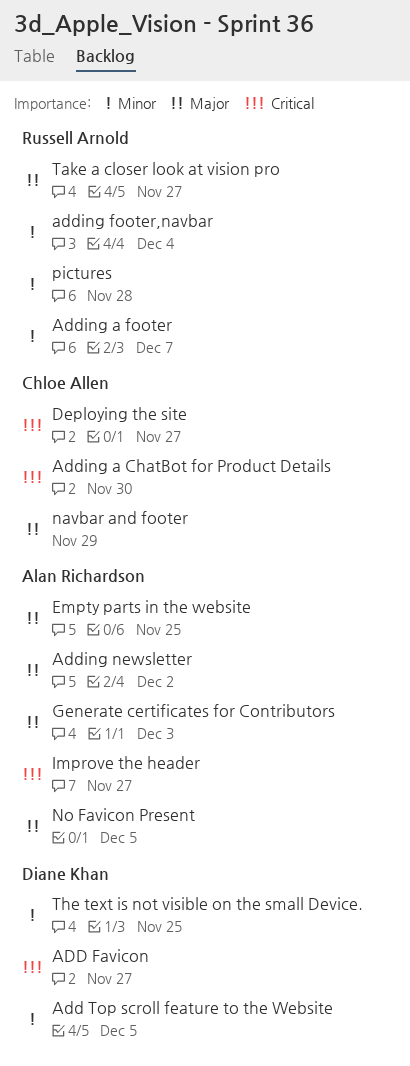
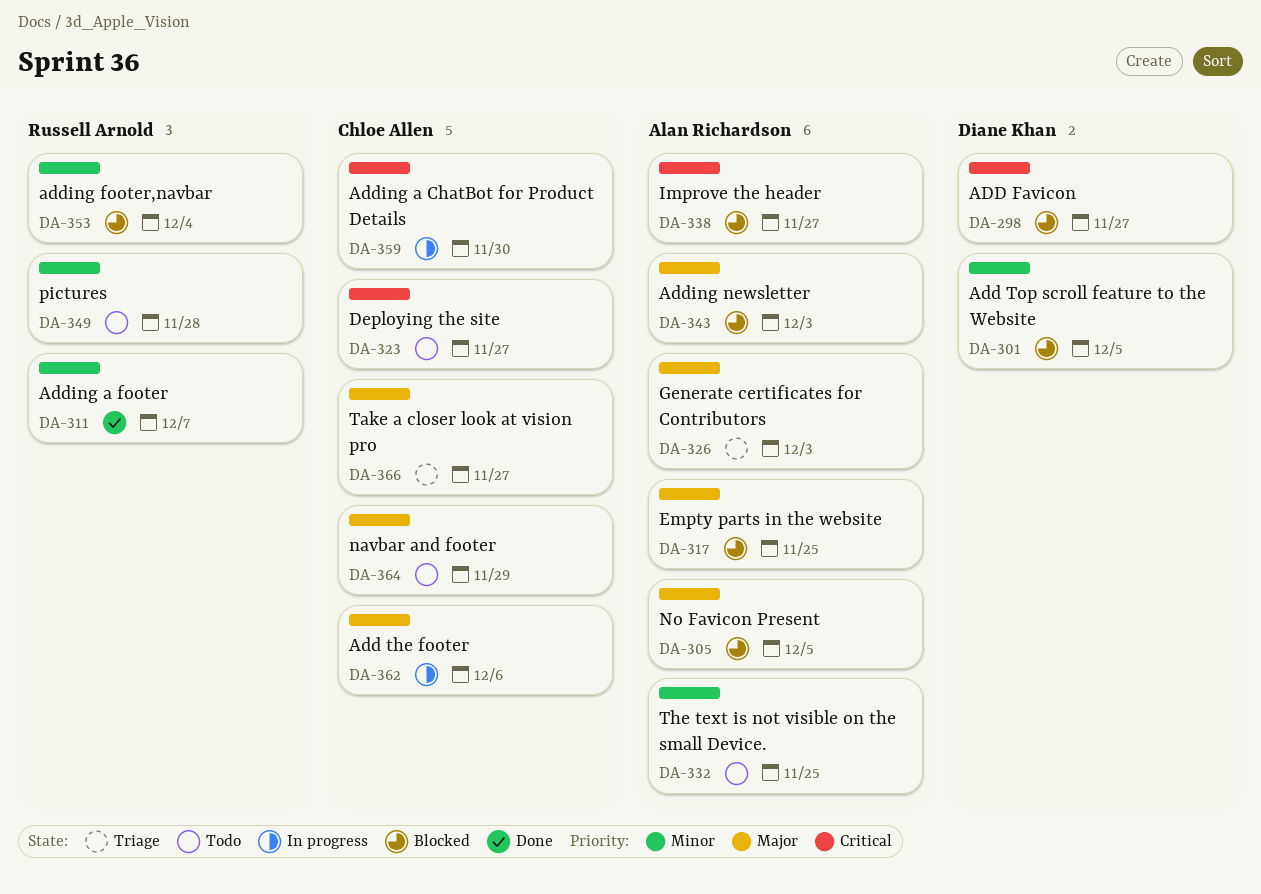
Add the footer: none -> present
Adding newsletter, due: Dec 2 -> Dec 3
Take a closer look at vision pro, owner: Russell Arnold -> Chloe Allen
The text is not visible on the small Device., owner: Diane Khan -> Alan Richardson

